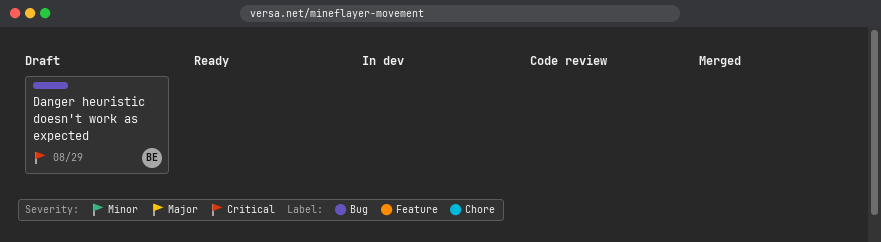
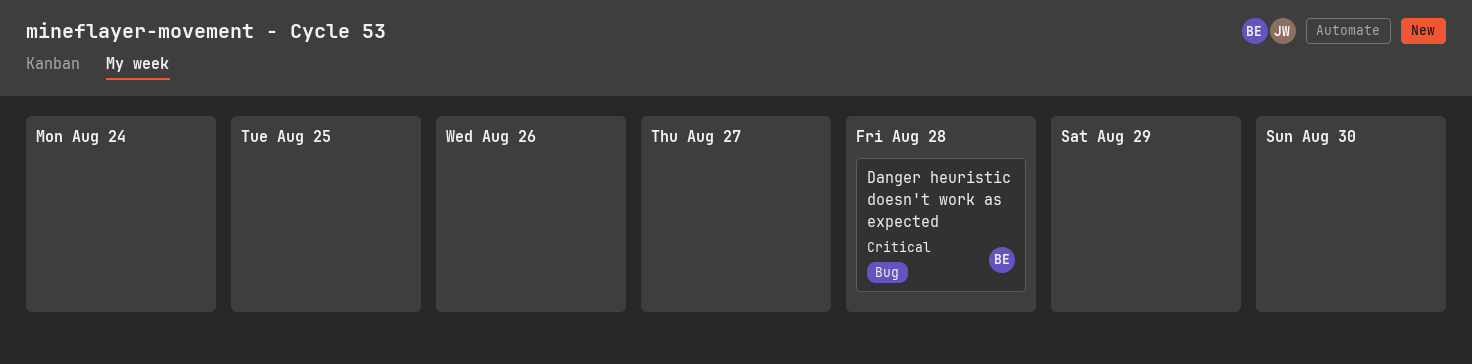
Danger heuristic doesn't work as expected, due: Aug 29 -> Aug 28

